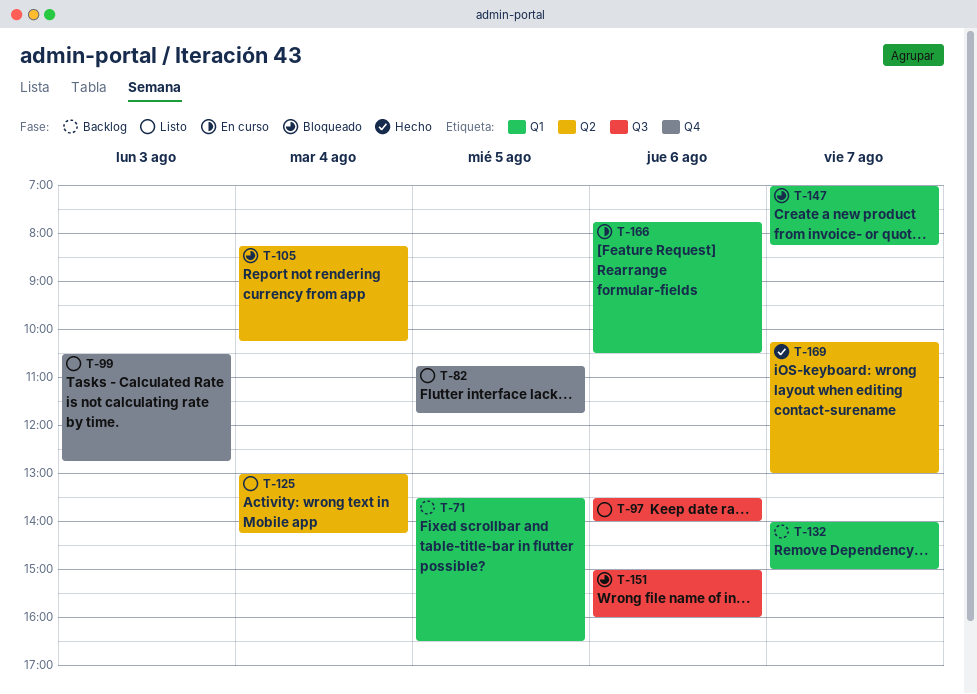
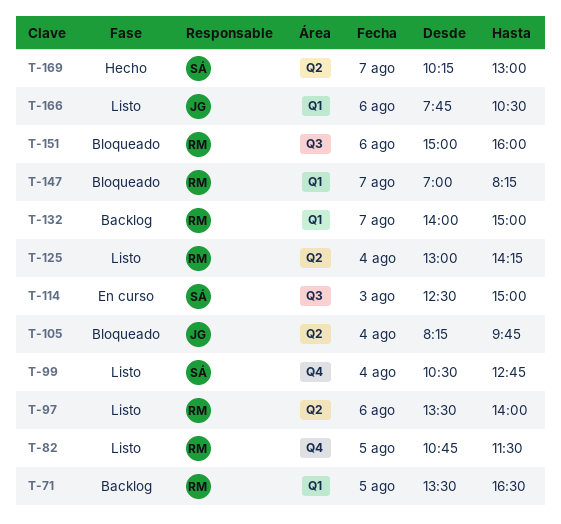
T-82, ends: 11:45 -> 11:30
T-97, label: Q3 -> Q2
T-99, day: Aug 3 -> Aug 4
T-105, ends: 10:15 -> 09:45
T-114: none -> present
T-166, status: En curso -> Listo

